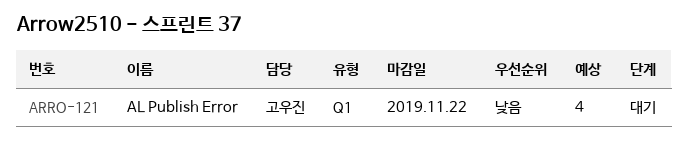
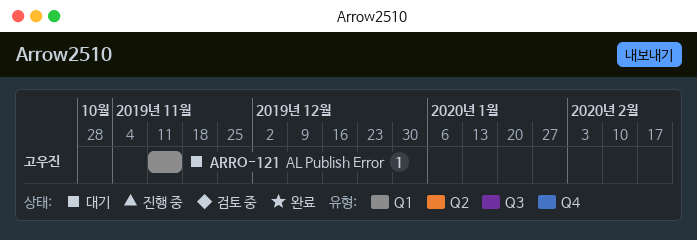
ARRO-121, estimate: 4 -> 1
ARRO-121, due: Nov 22 -> Nov 15

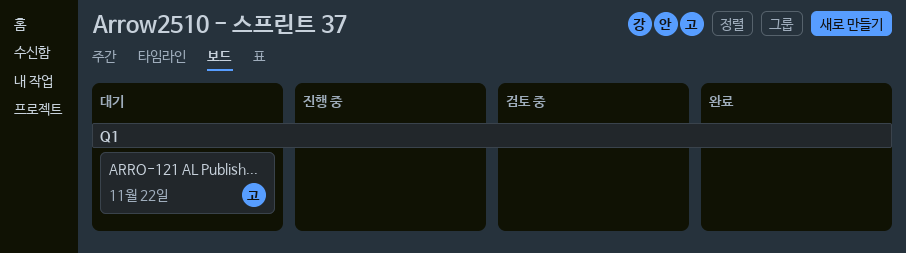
ARRO-121, due: Nov 15 -> Nov 22

